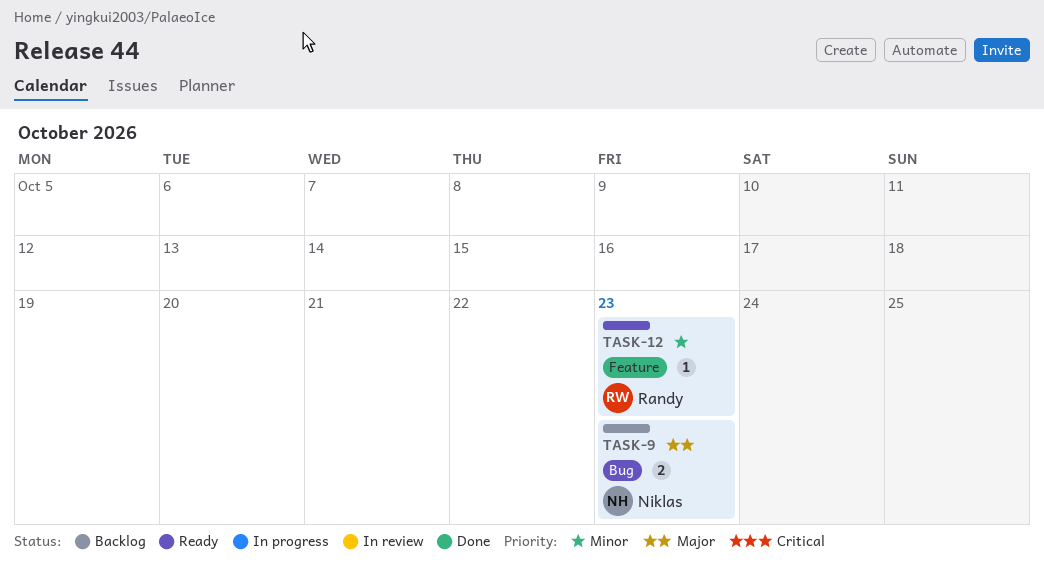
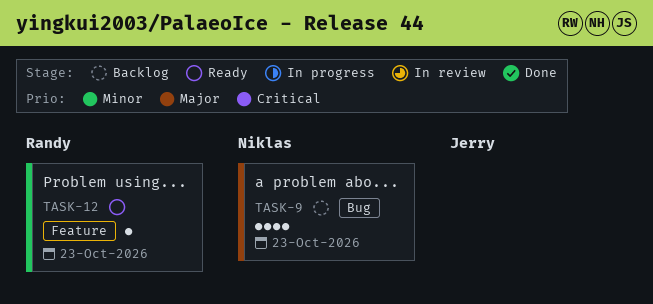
TASK-9, estimate: 2 -> 4

